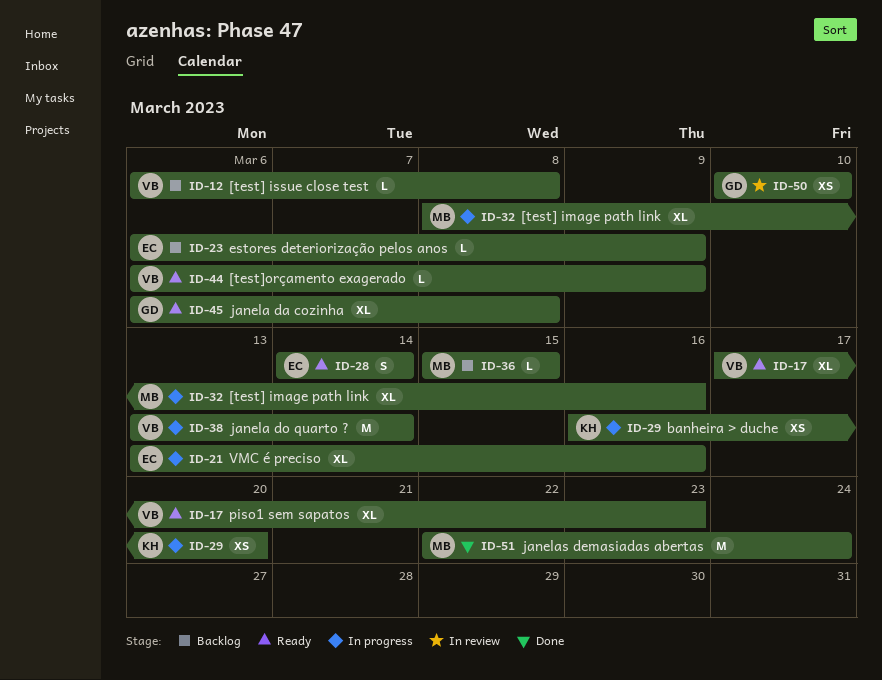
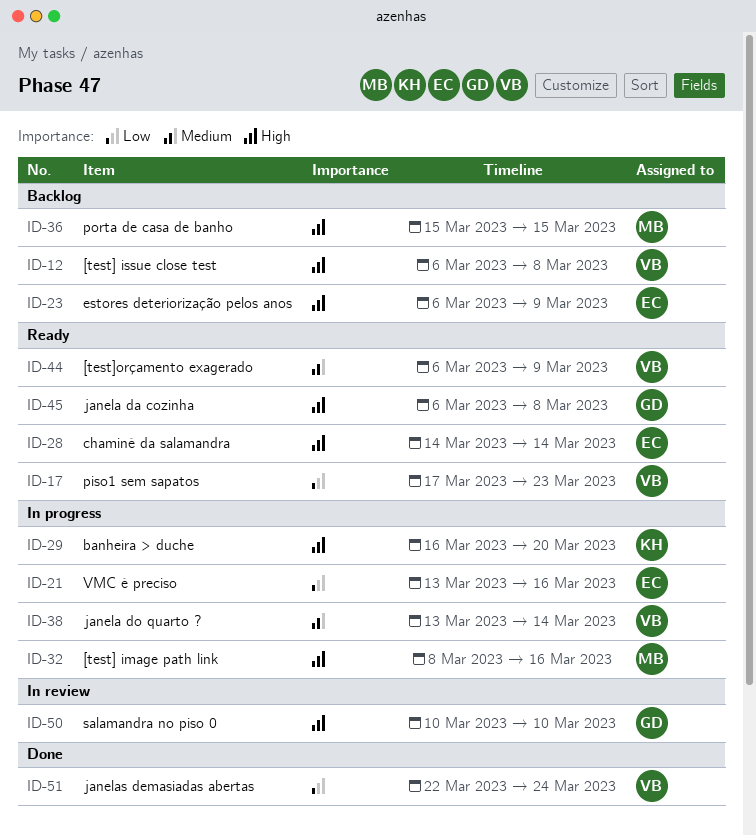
ID-51, owner: MB -> VB

